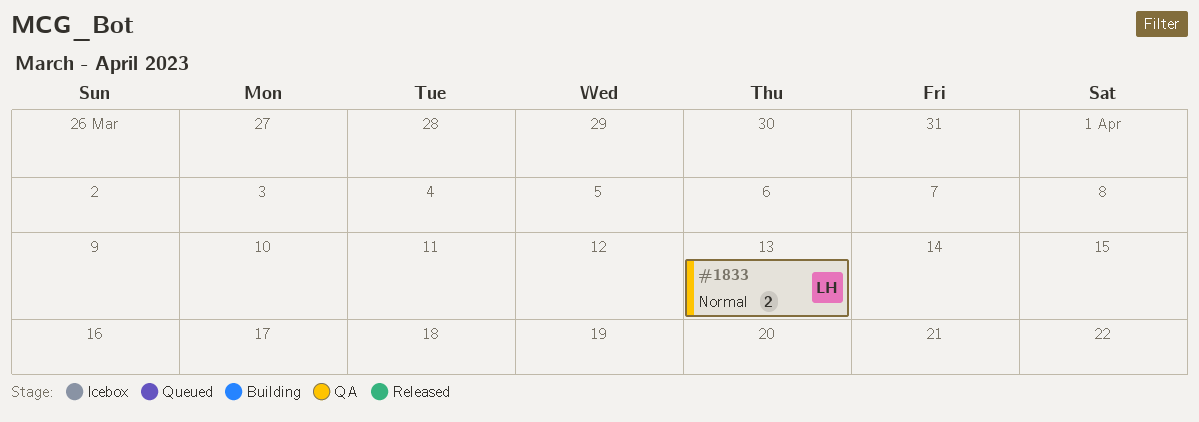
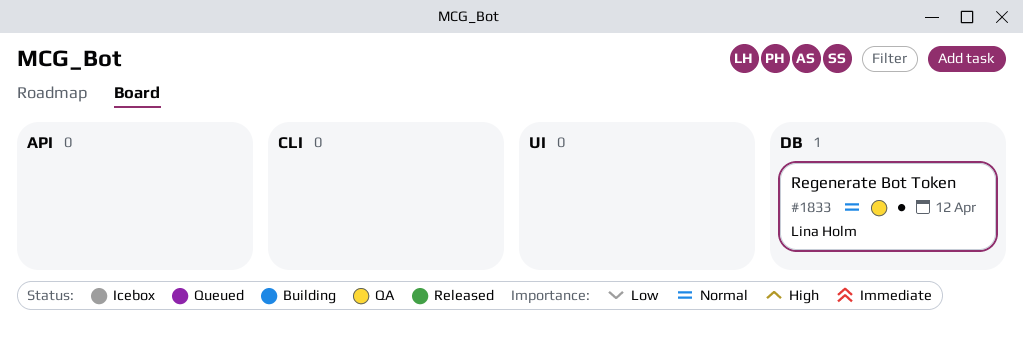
#1833, estimate: 2 -> 1
#1833, due: Apr 13 -> Apr 12

